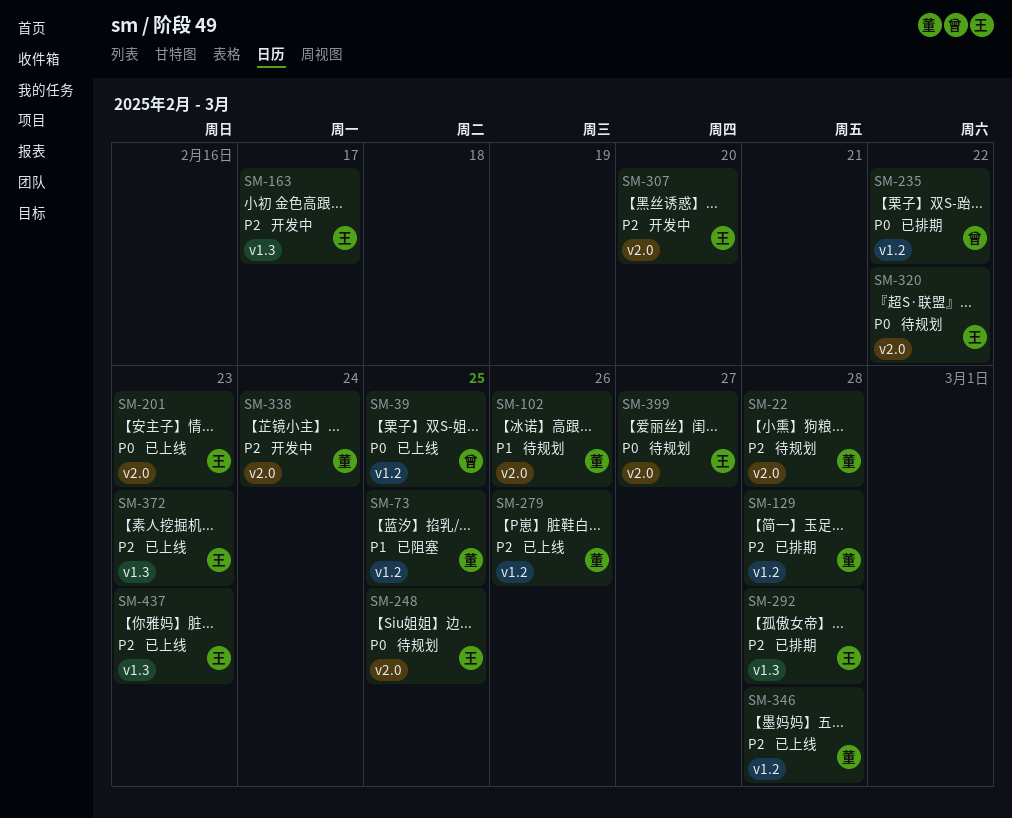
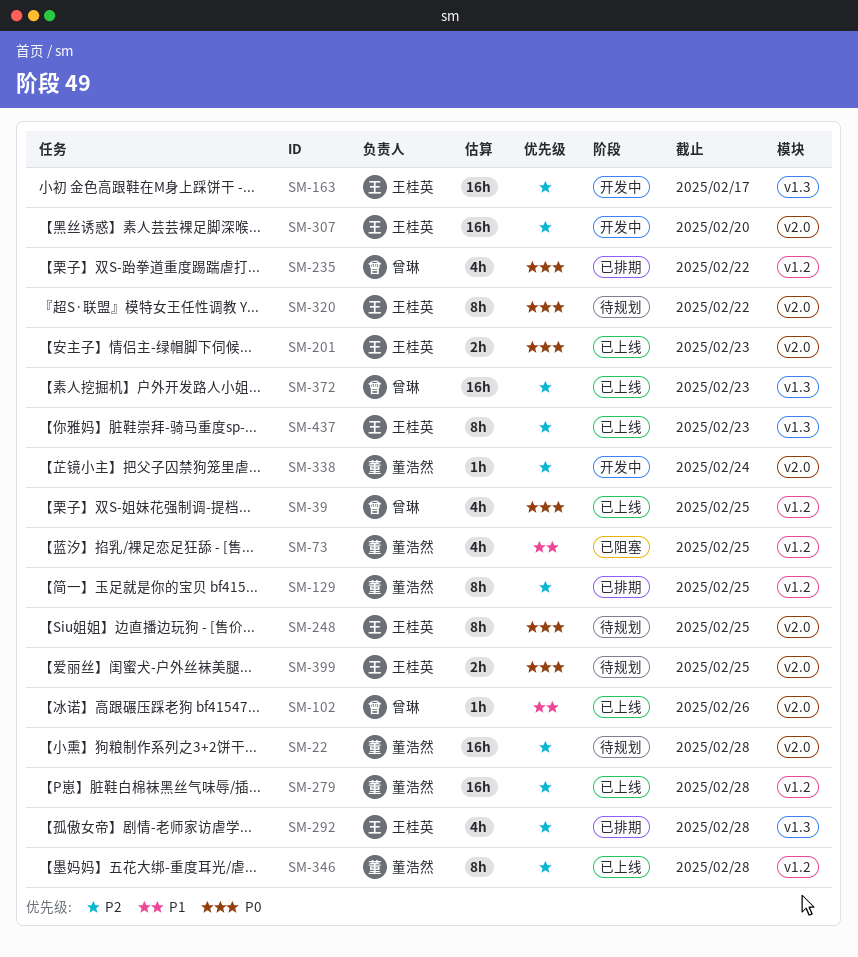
SM-102, status: 待规划 -> 已上线
SM-102, owner: 董浩然 -> 曾琳
SM-129, due: Feb 28 -> Feb 25
SM-279, due: Feb 26 -> Feb 28
SM-372, owner: 王桂英 -> 曾琳
SM-399, due: Feb 27 -> Feb 25

